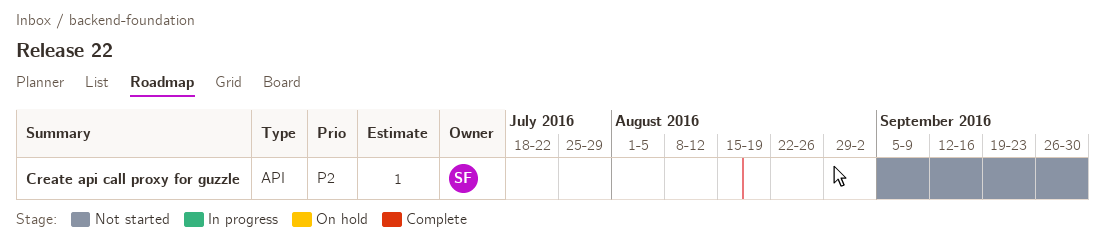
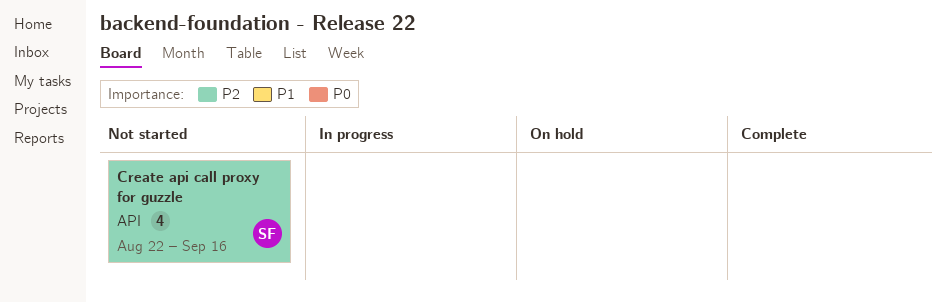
Create api call proxy for guzzle, estimate: 1 -> 4
Create api call proxy for guzzle, start: Sep 5 -> Aug 22
Create api call proxy for guzzle, due: Sep 30 -> Sep 16

